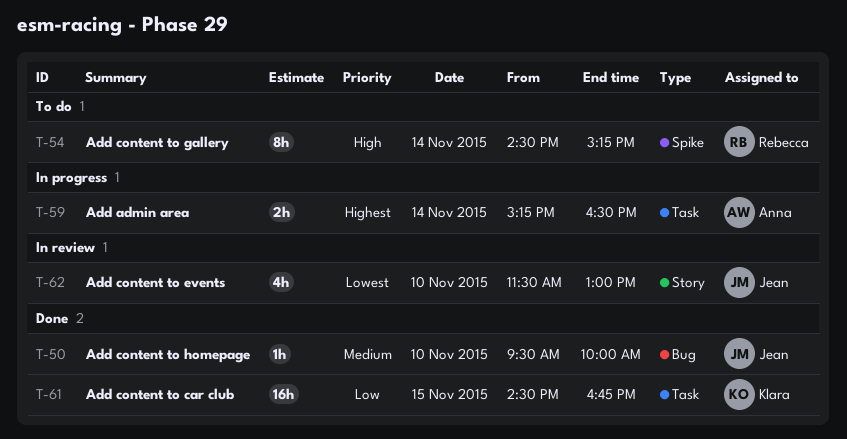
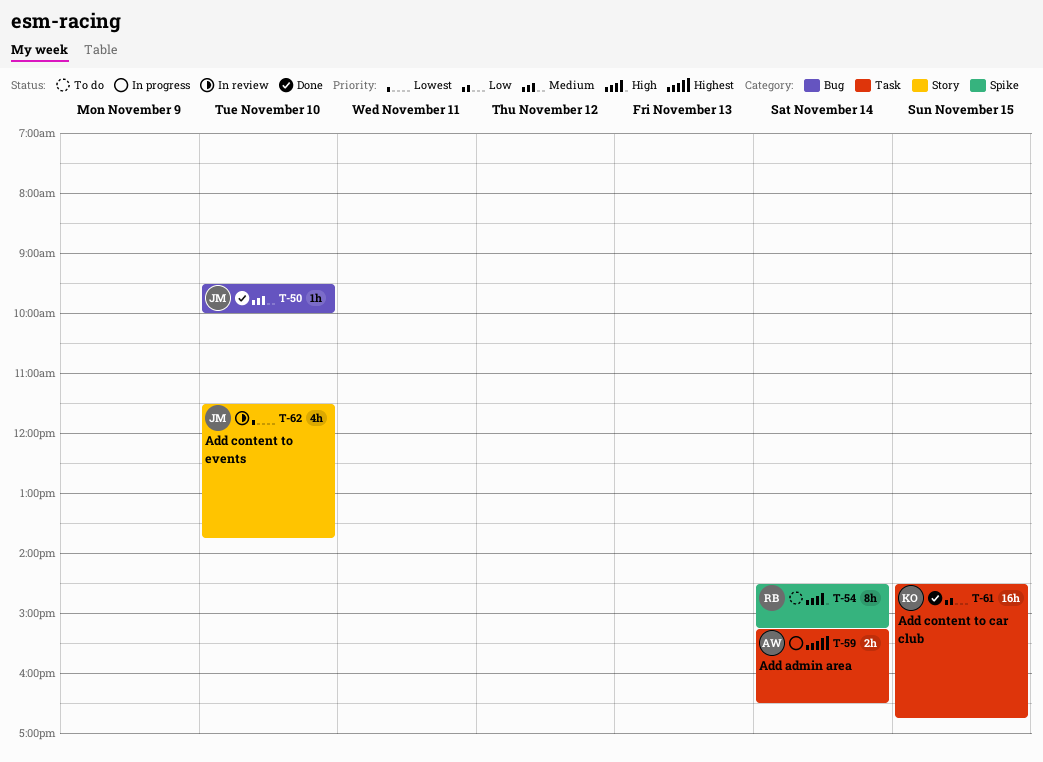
T-62, ends: 13:00 -> 13:45

